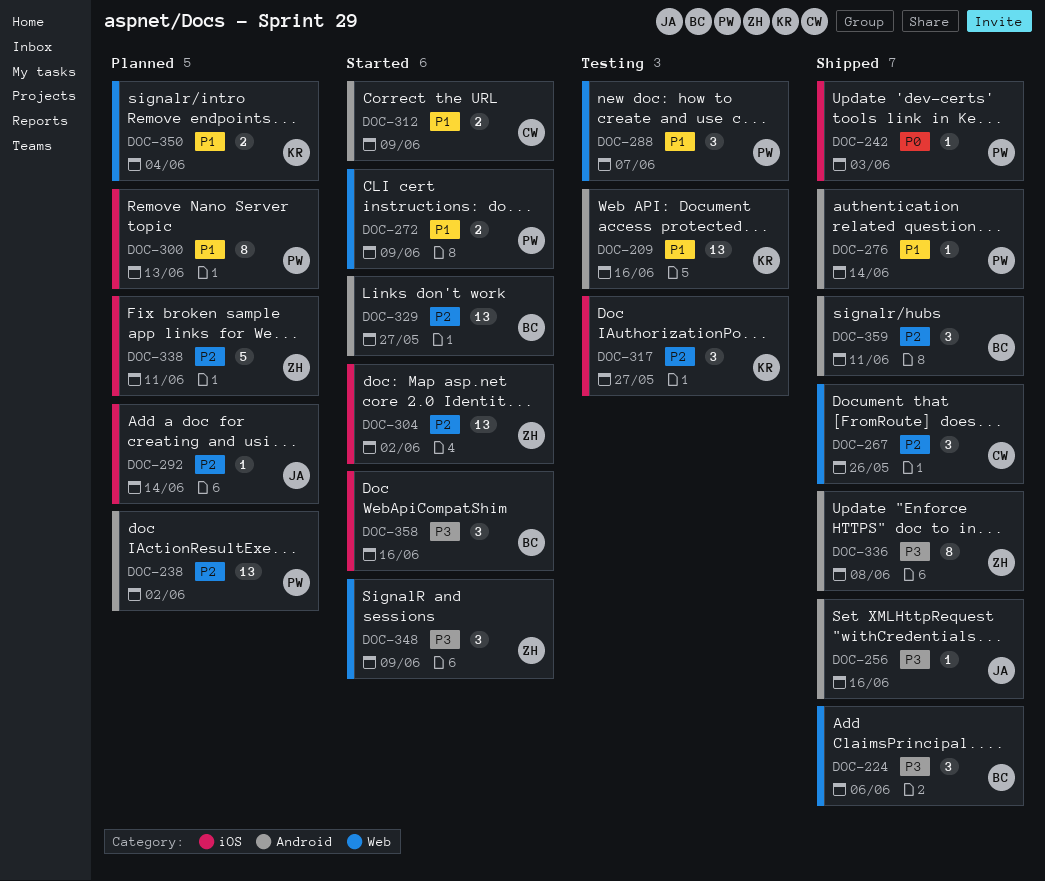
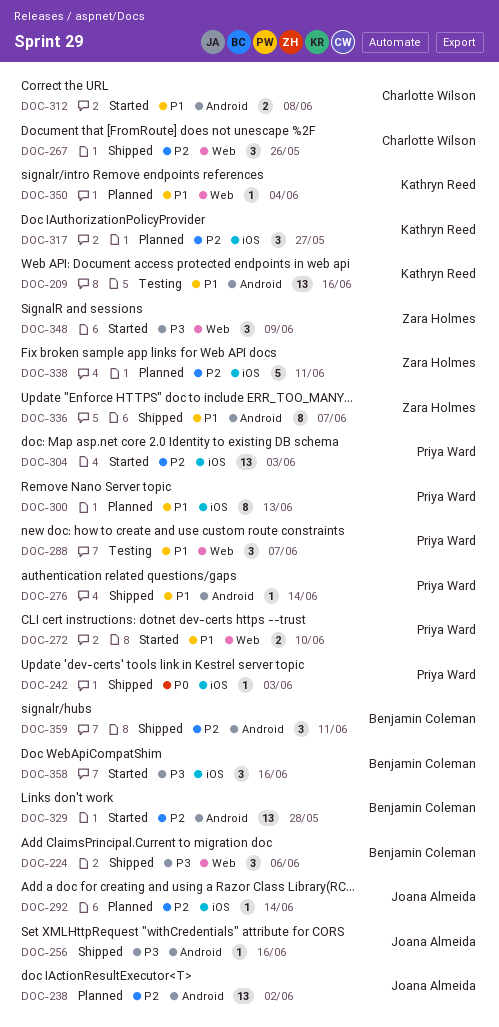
DOC-238, owner: Priya Ward -> Joana Almeida
DOC-272, due: Jun 9 -> Jun 10
DOC-304, owner: Zara Holmes -> Priya Ward
DOC-304, due: Jun 2 -> Jun 3
DOC-312, due: Jun 9 -> Jun 8
DOC-317, status: Testing -> Planned
DOC-329, due: May 27 -> May 28
DOC-336, priority: P3 -> P1
DOC-336, due: Jun 8 -> Jun 7
DOC-350, estimate: 2 -> 1

